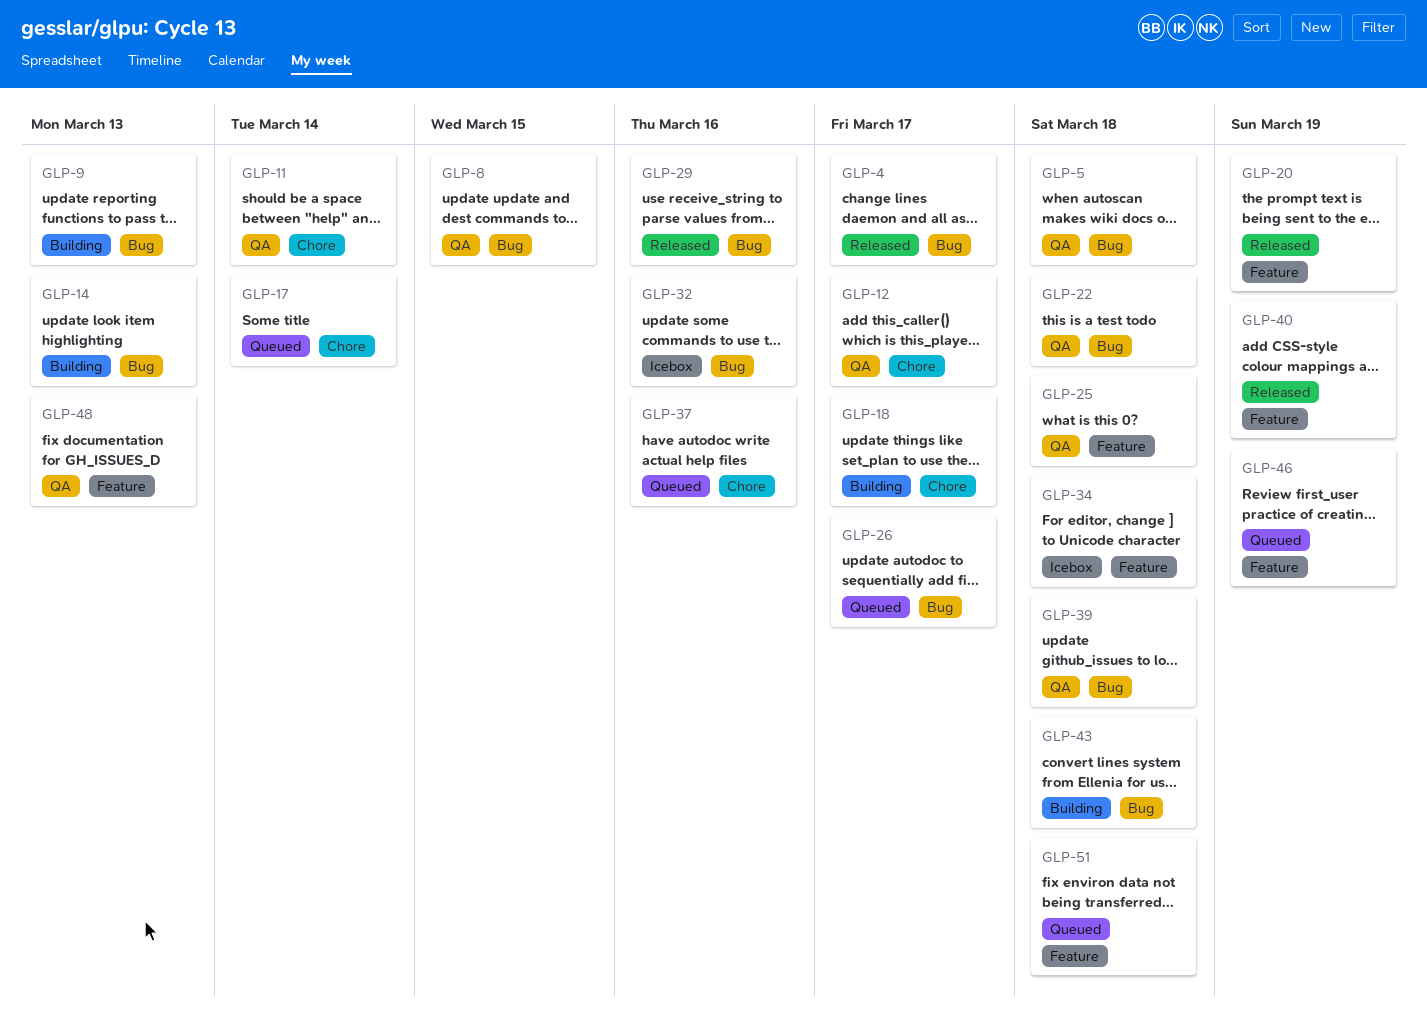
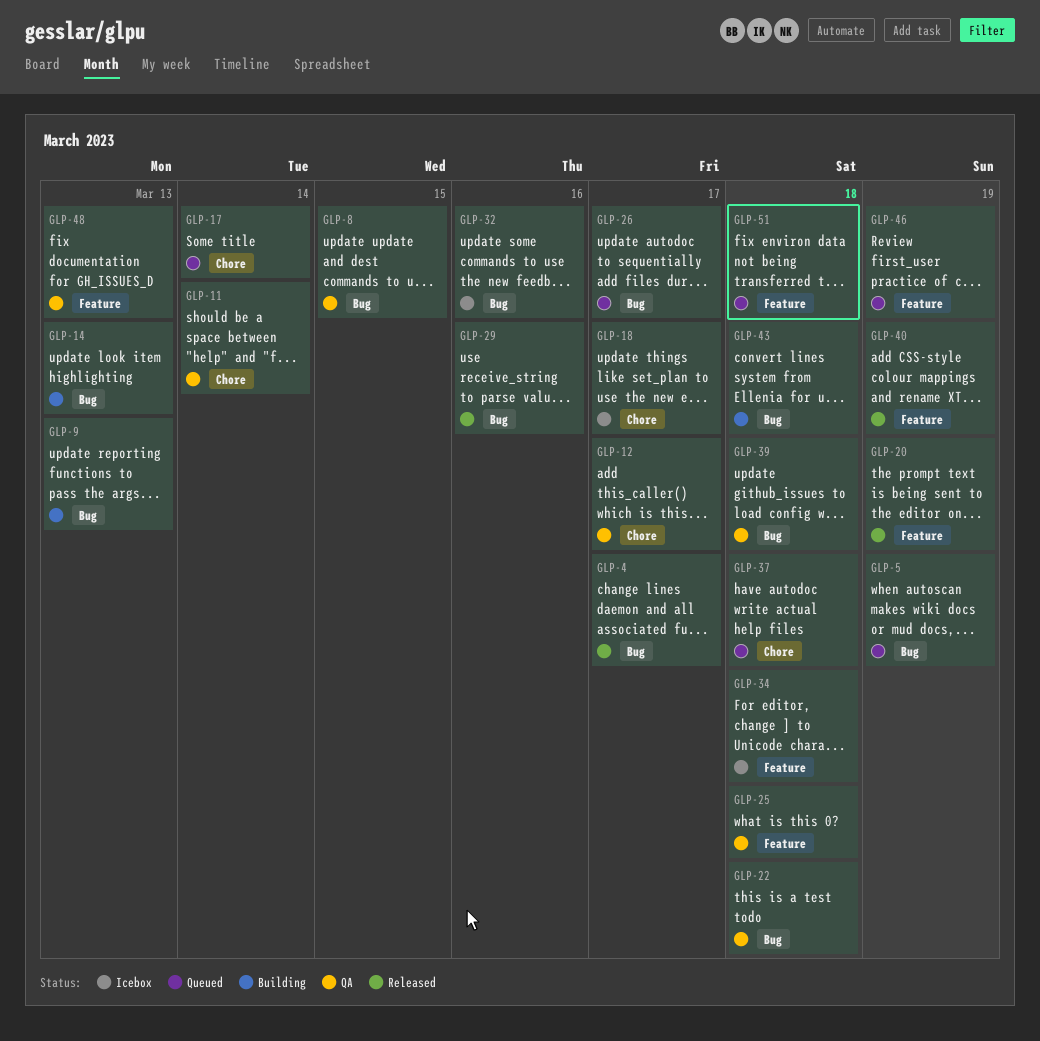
GLP-5, status: QA -> Queued
GLP-5, due: Mar 18 -> Mar 19
GLP-18, status: Building -> Icebox
GLP-37, due: Mar 16 -> Mar 18

